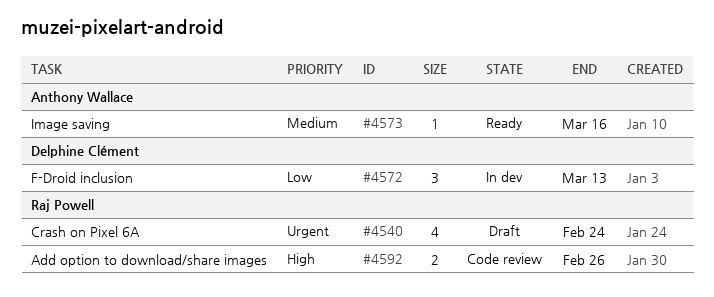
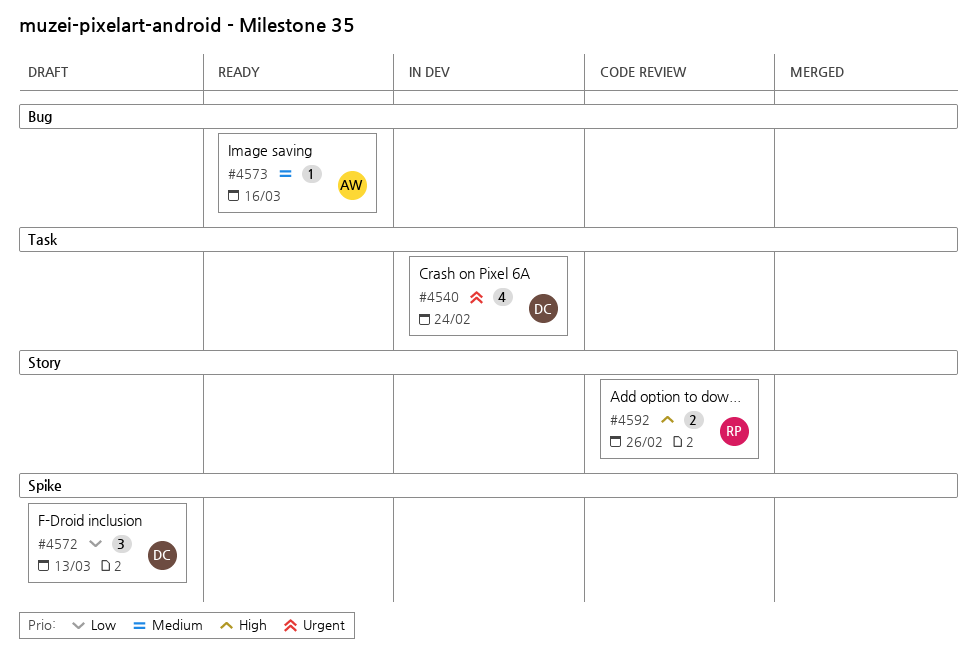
#4540, status: Draft -> In dev
#4540, owner: Raj Powell -> Delphine Clément
#4572, status: In dev -> Draft

